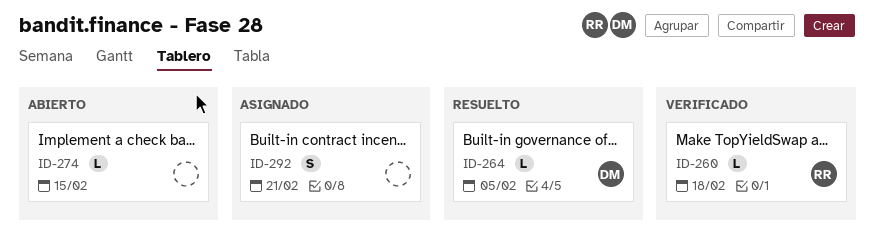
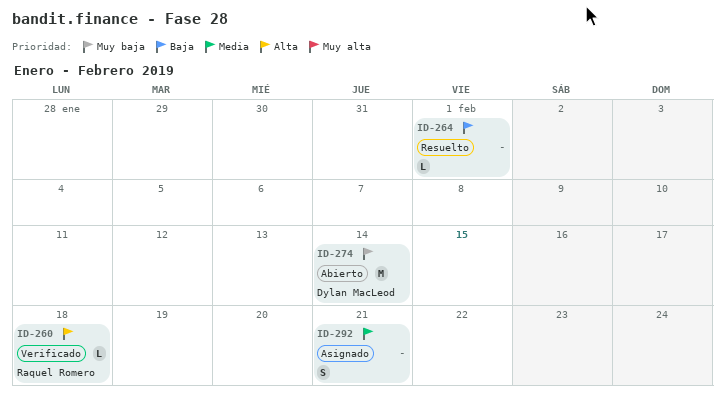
ID-264, owner: Dylan MacLeod -> none
ID-264, due: Feb 5 -> Feb 1
ID-274, owner: none -> Dylan MacLeod
ID-274, estimate: L -> M
ID-274, due: Feb 15 -> Feb 14

